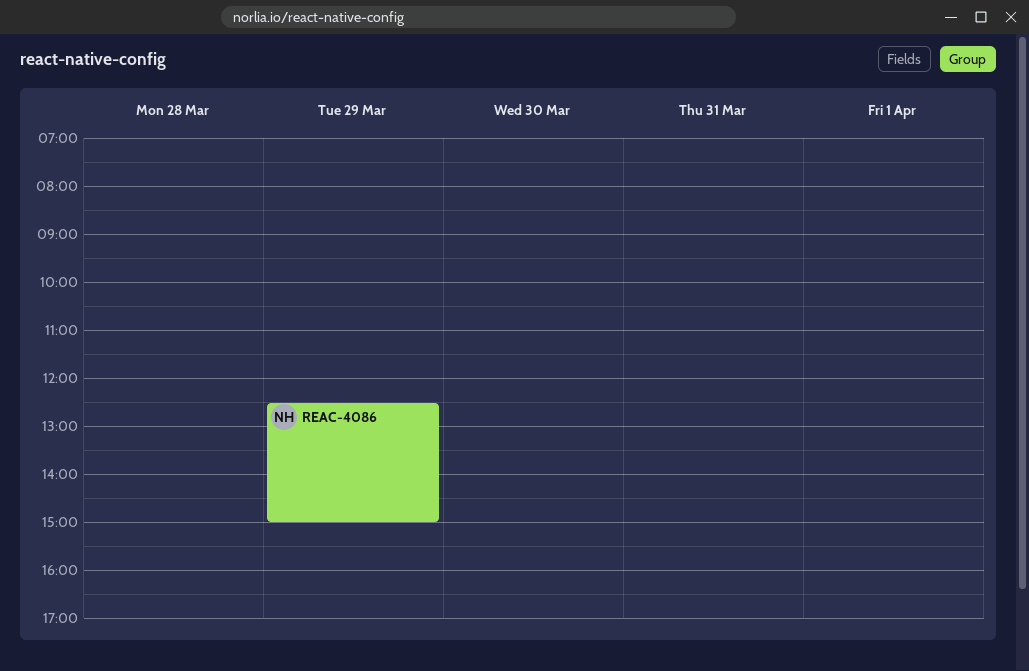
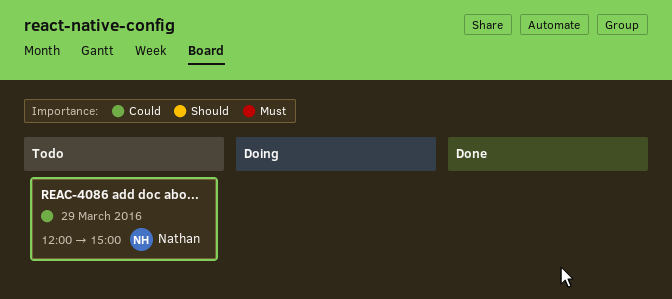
REAC-4086, begins: 12:30 -> 12:00

